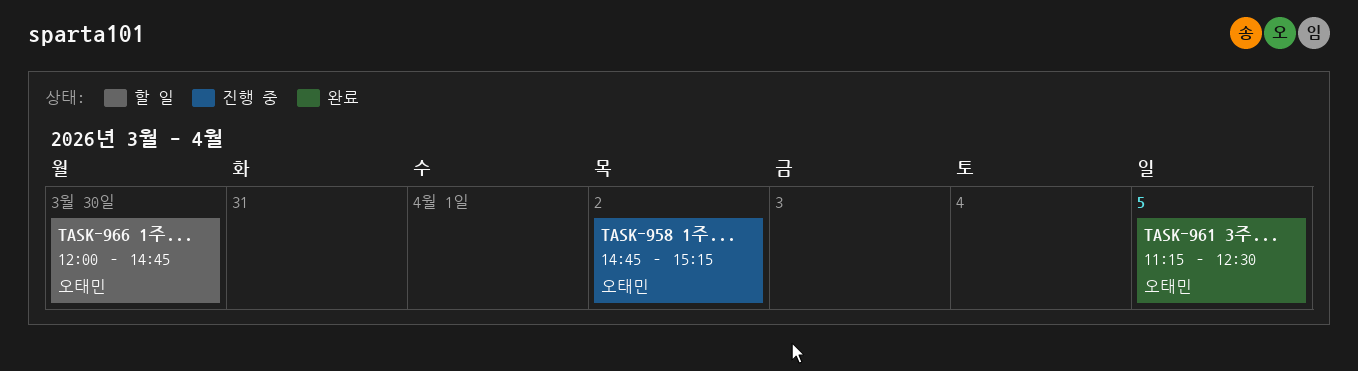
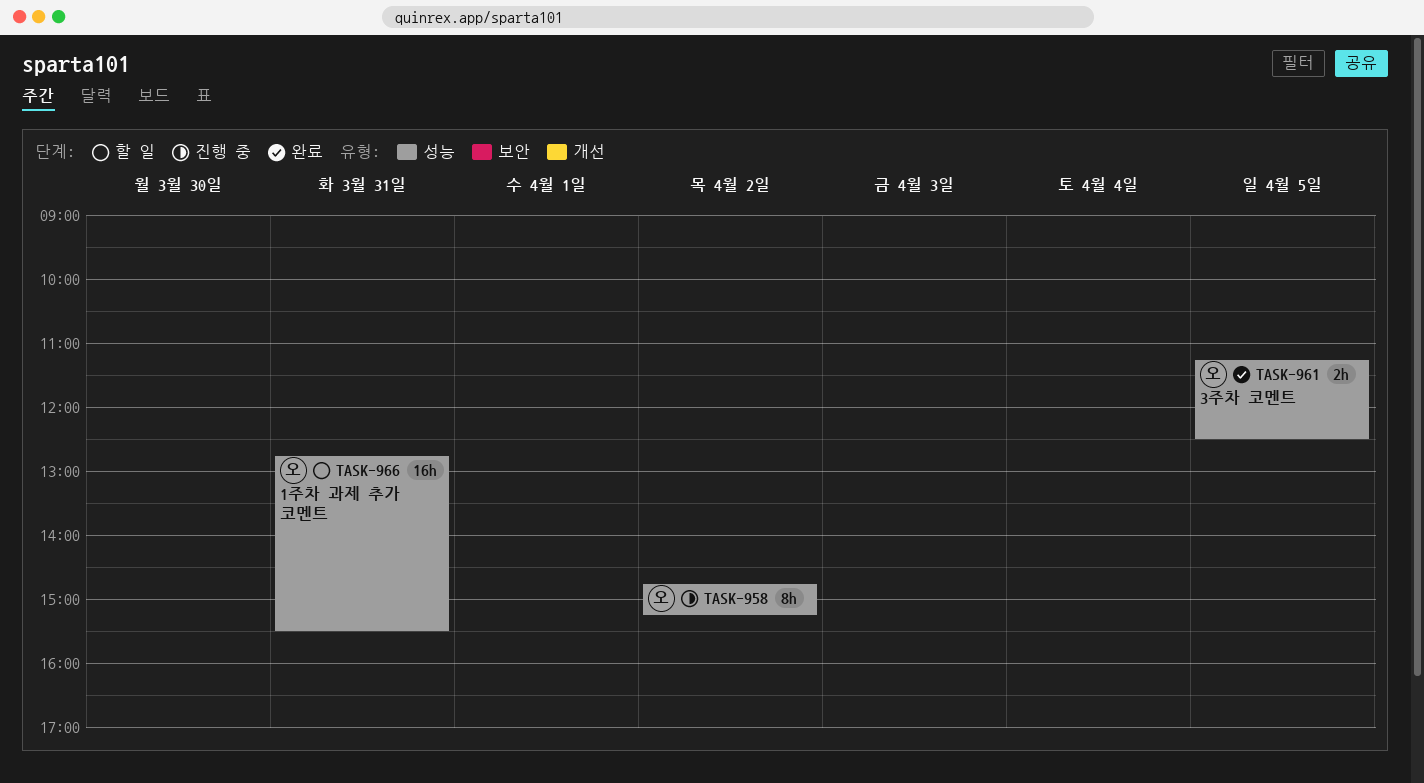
TASK-966, day: Mar 30 -> Mar 31
TASK-966, begins: 12:00 -> 12:45
TASK-966, ends: 14:45 -> 15:30

